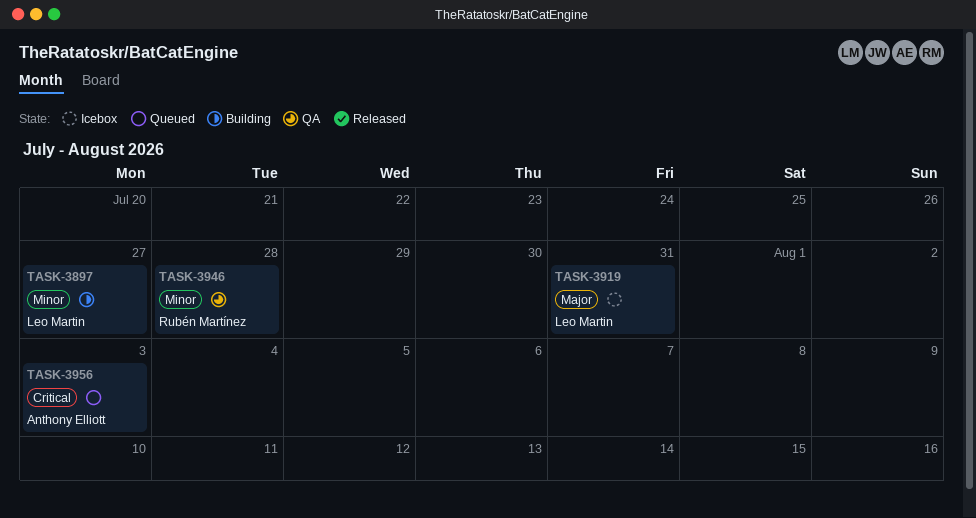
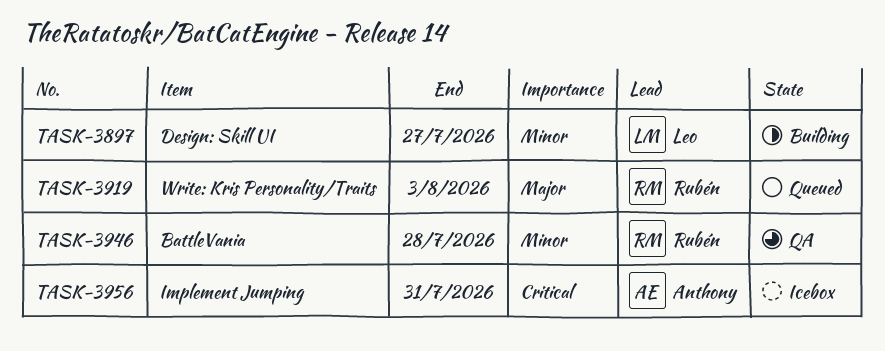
TASK-3919, status: Icebox -> Queued
TASK-3919, owner: Leo Martin -> Rubén Martínez
TASK-3919, due: Jul 31 -> Aug 3
TASK-3956, status: Queued -> Icebox
TASK-3956, due: Aug 3 -> Jul 31

